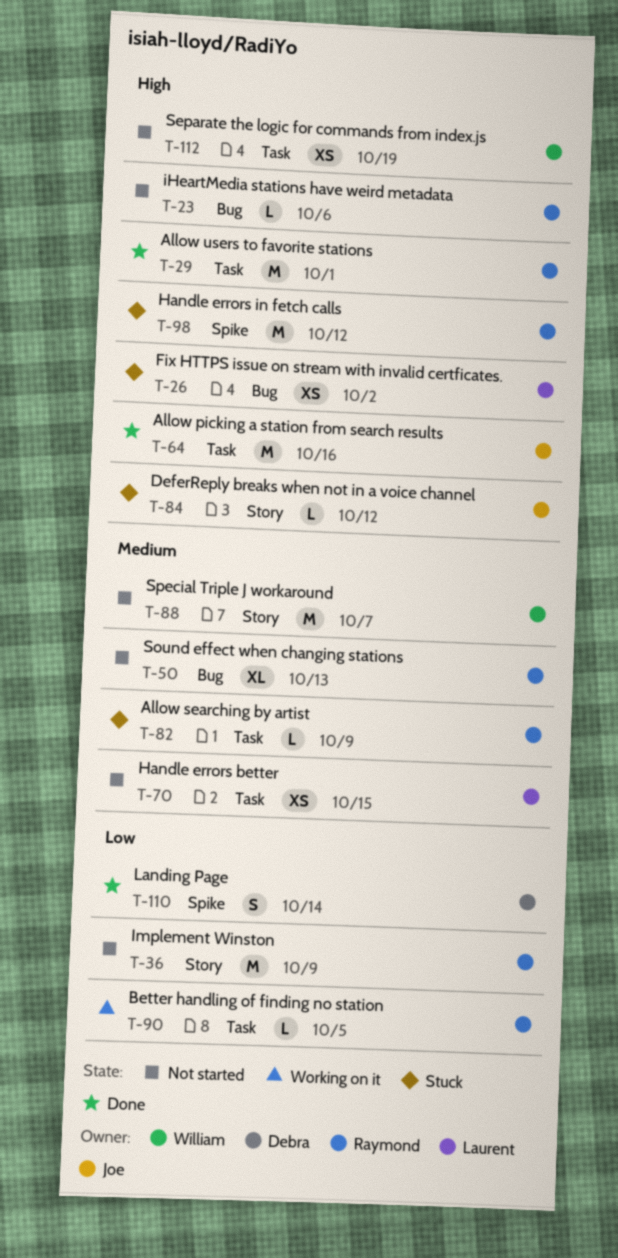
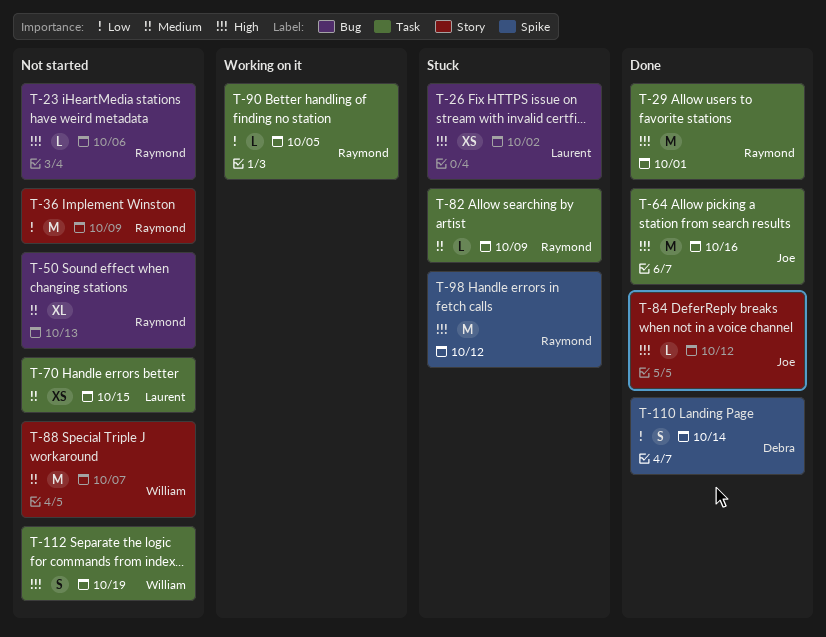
T-84, status: Stuck -> Done
T-112, estimate: XS -> S

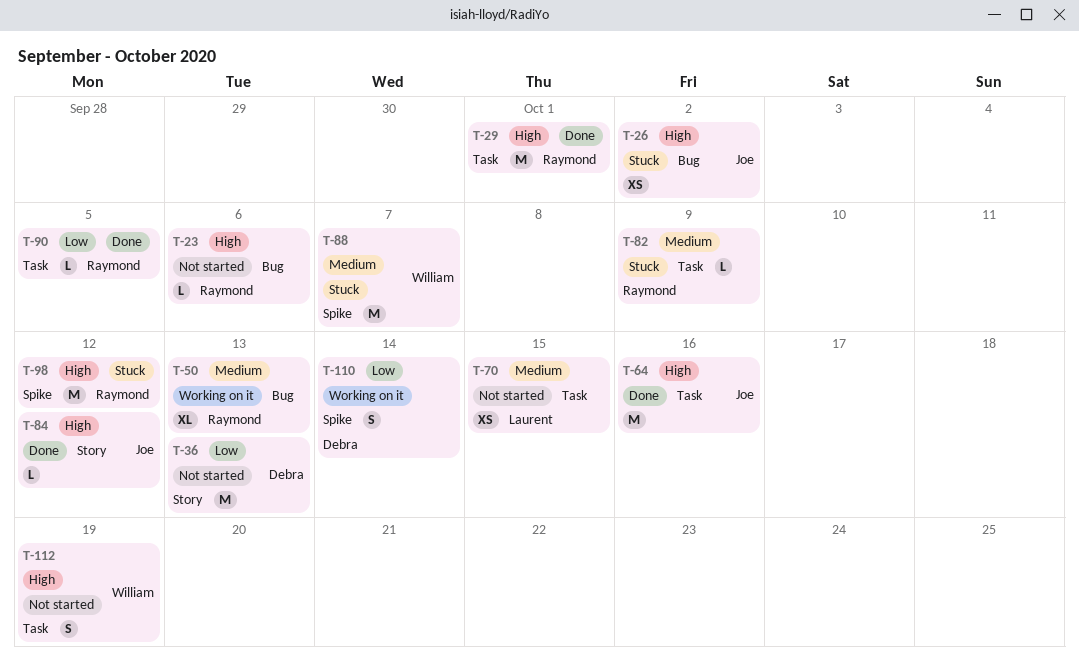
T-26, owner: Laurent -> Joe
T-36, owner: Raymond -> Debra
T-36, due: Oct 9 -> Oct 13
T-50, status: Not started -> Working on it
T-88, status: Not started -> Stuck
T-88, label: Story -> Spike
T-90, status: Working on it -> Done
T-110, status: Done -> Working on it

